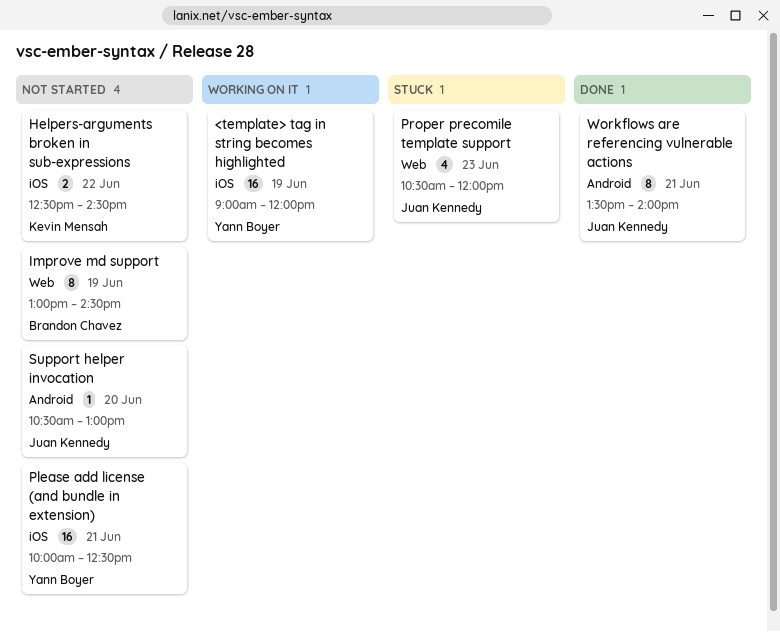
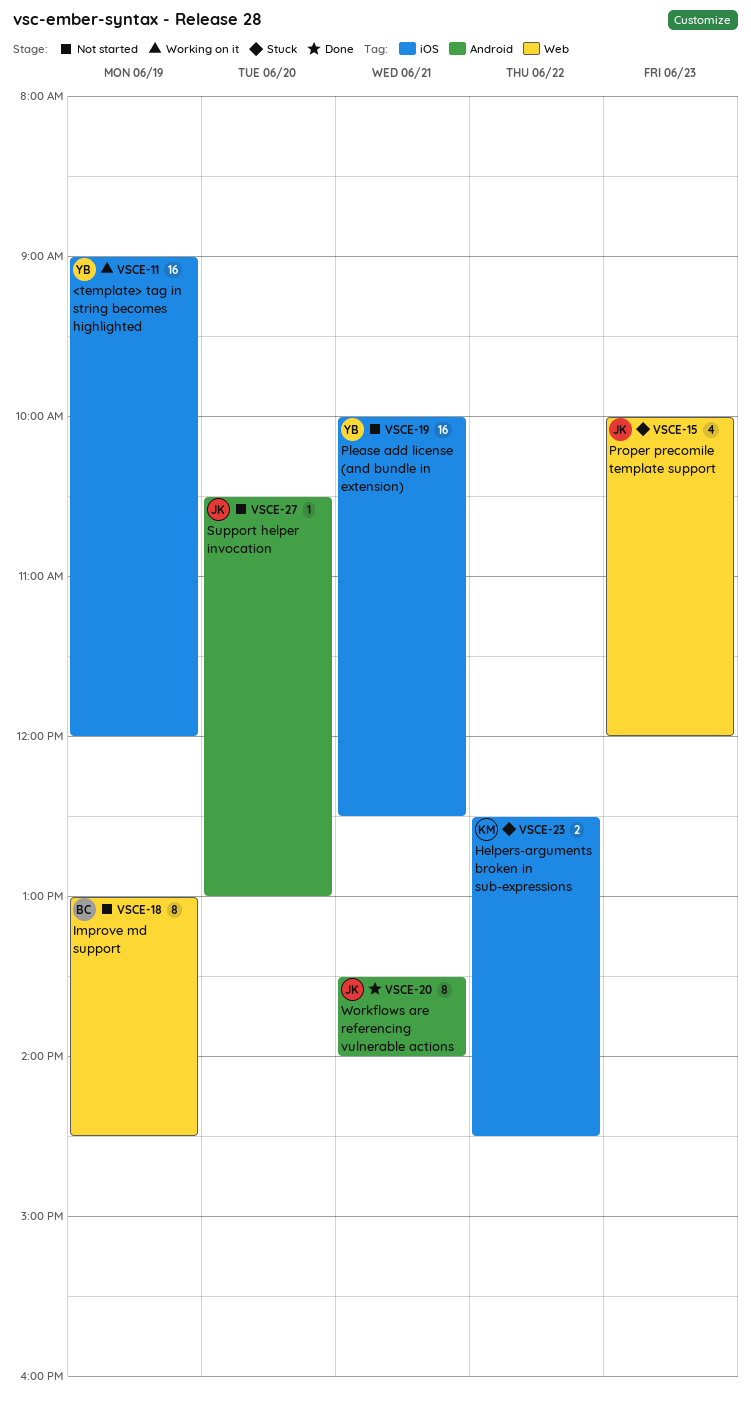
Helpers-arguments broken in sub-expressions, status: Not started -> Stuck
Proper precomile template support, begins: 10:30 -> 10:00

